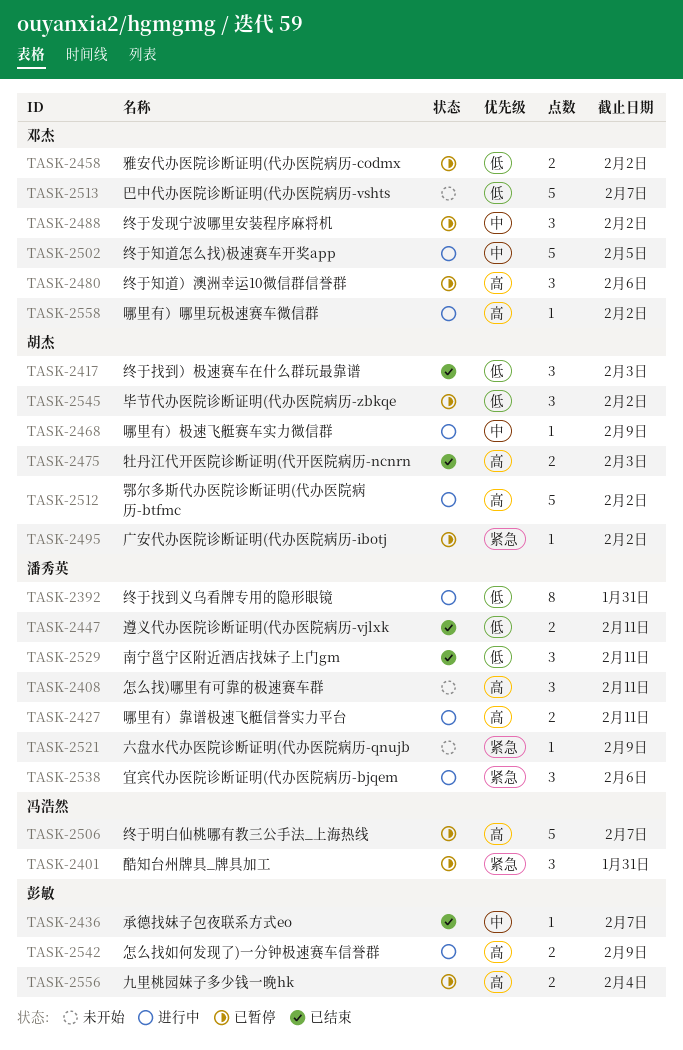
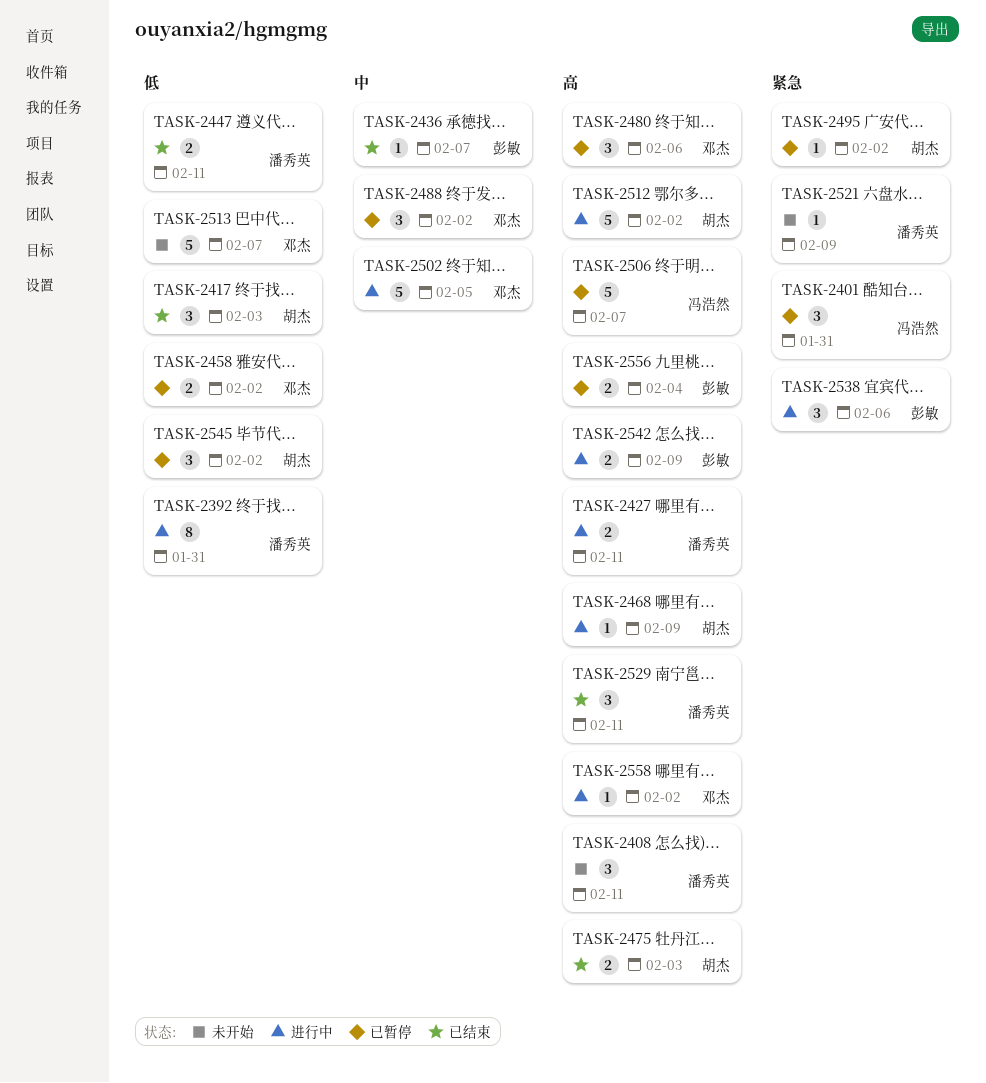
TASK-2468, priority: 中 -> 高
TASK-2529, priority: 低 -> 高
TASK-2538, owner: 潘秀英 -> 彭敏

